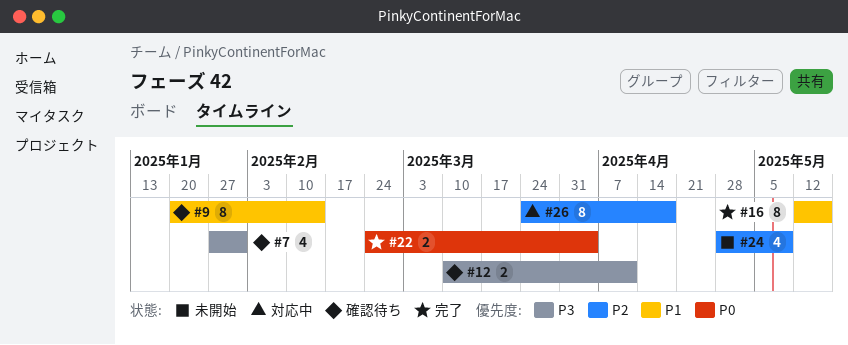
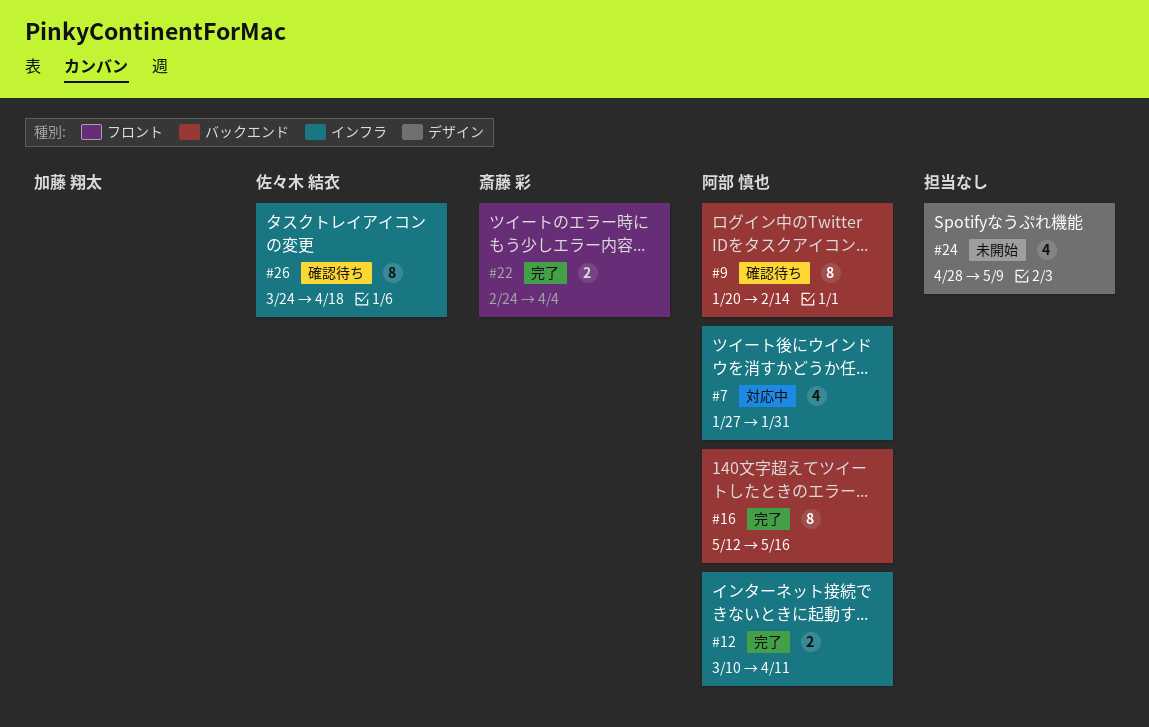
#7, status: 確認待ち -> 対応中
#12, status: 確認待ち -> 完了
#26, status: 対応中 -> 確認待ち

